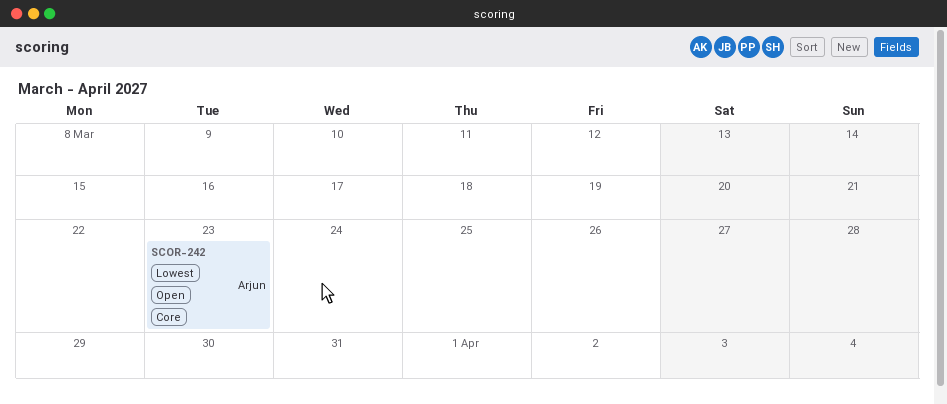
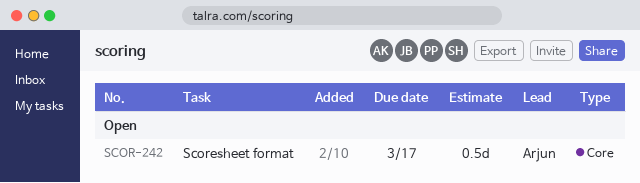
SCOR-242, due: Mar 23 -> Mar 17

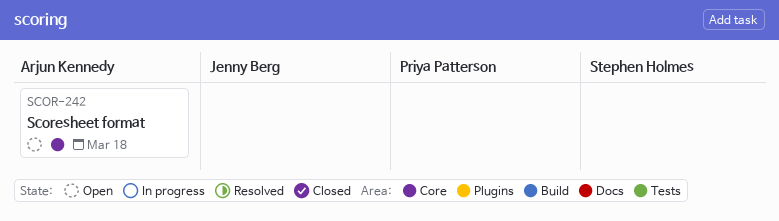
SCOR-242, due: Mar 17 -> Mar 18

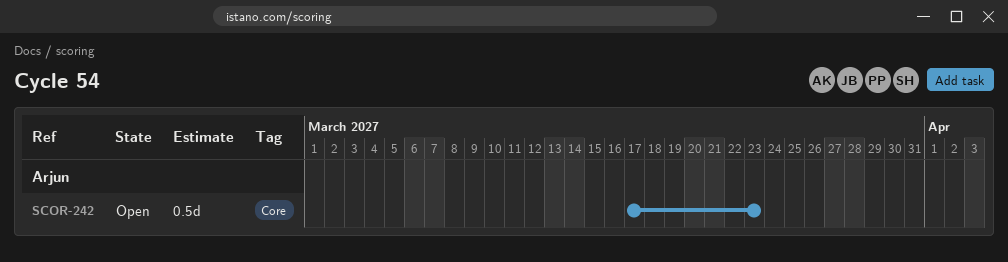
SCOR-242, due: Mar 18 -> Mar 23

